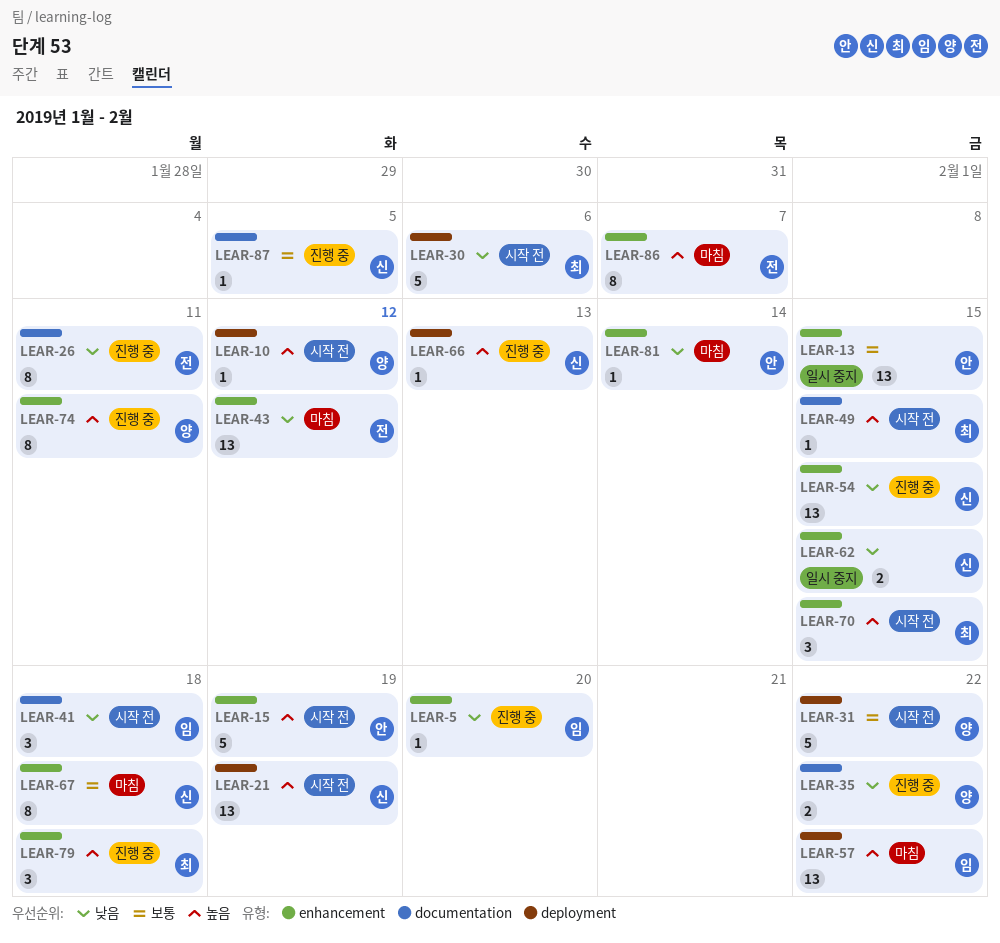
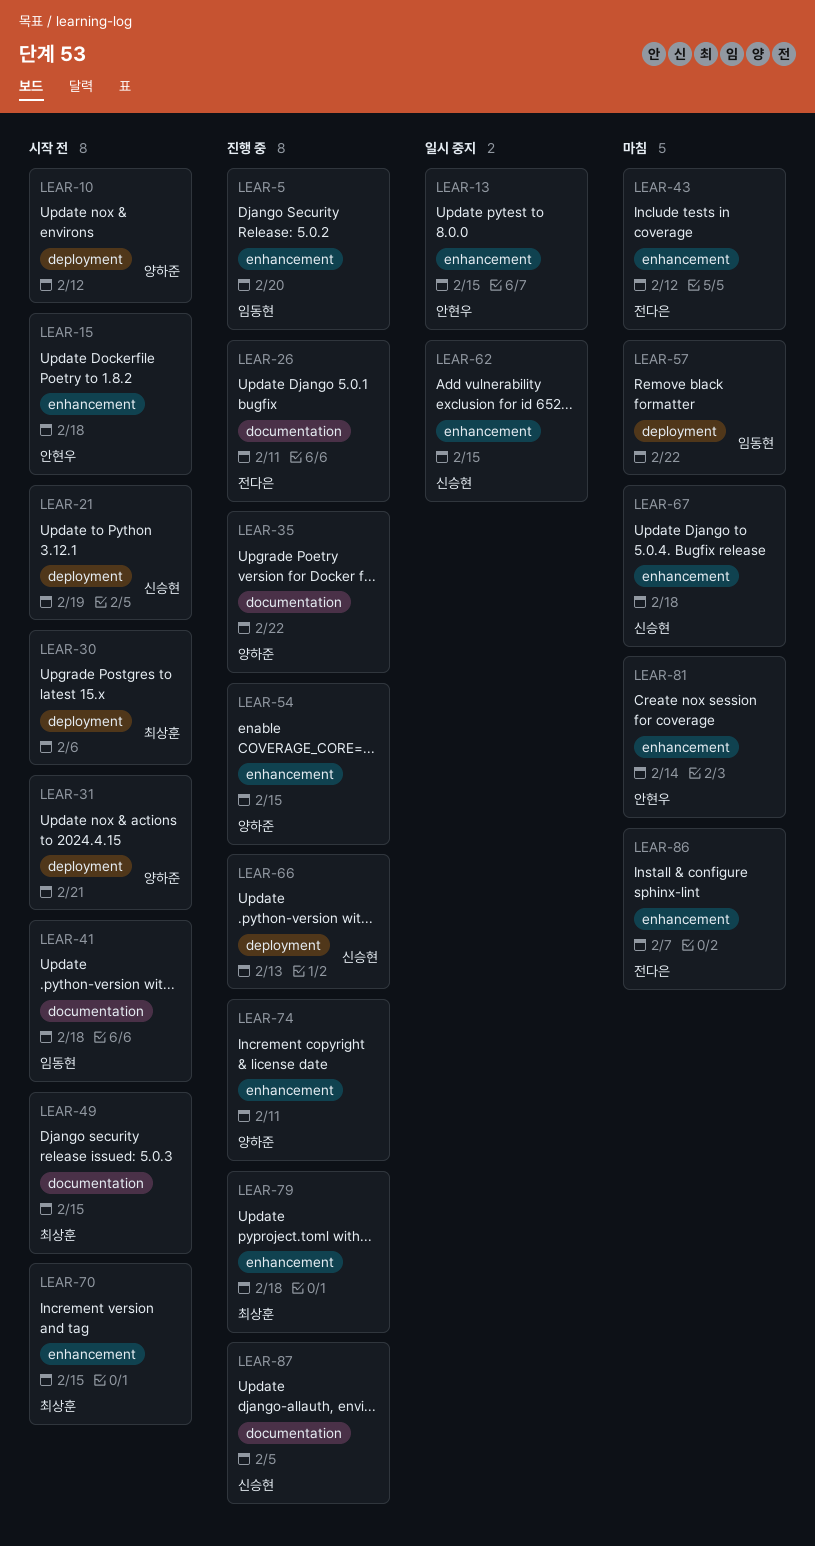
LEAR-15, due: Feb 19 -> Feb 18
LEAR-31, due: Feb 22 -> Feb 21
LEAR-54, owner: 신승현 -> 양하준

